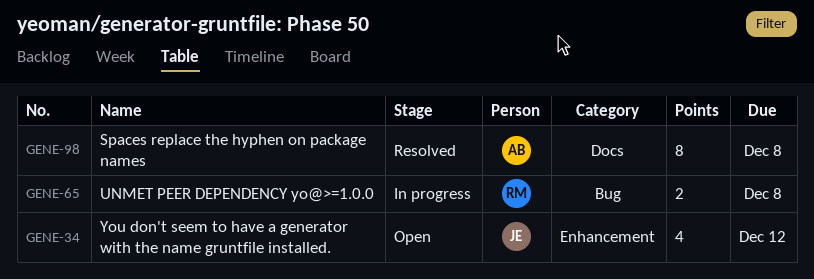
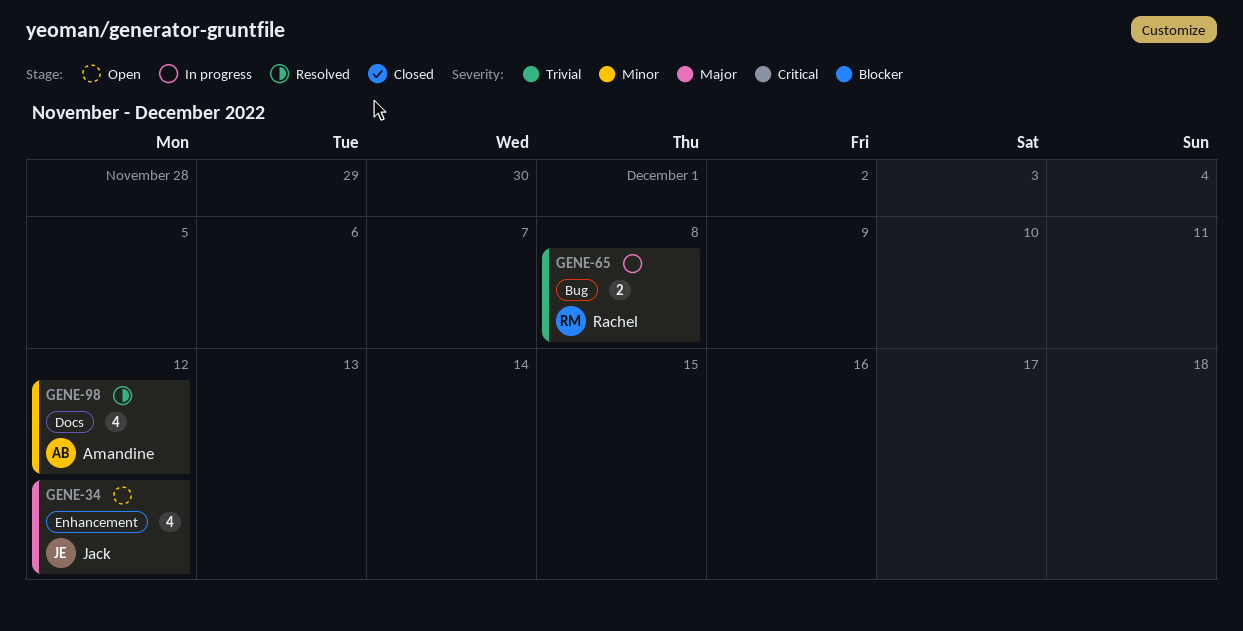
GENE-98, estimate: 8 -> 4
GENE-98, due: Dec 8 -> Dec 12

